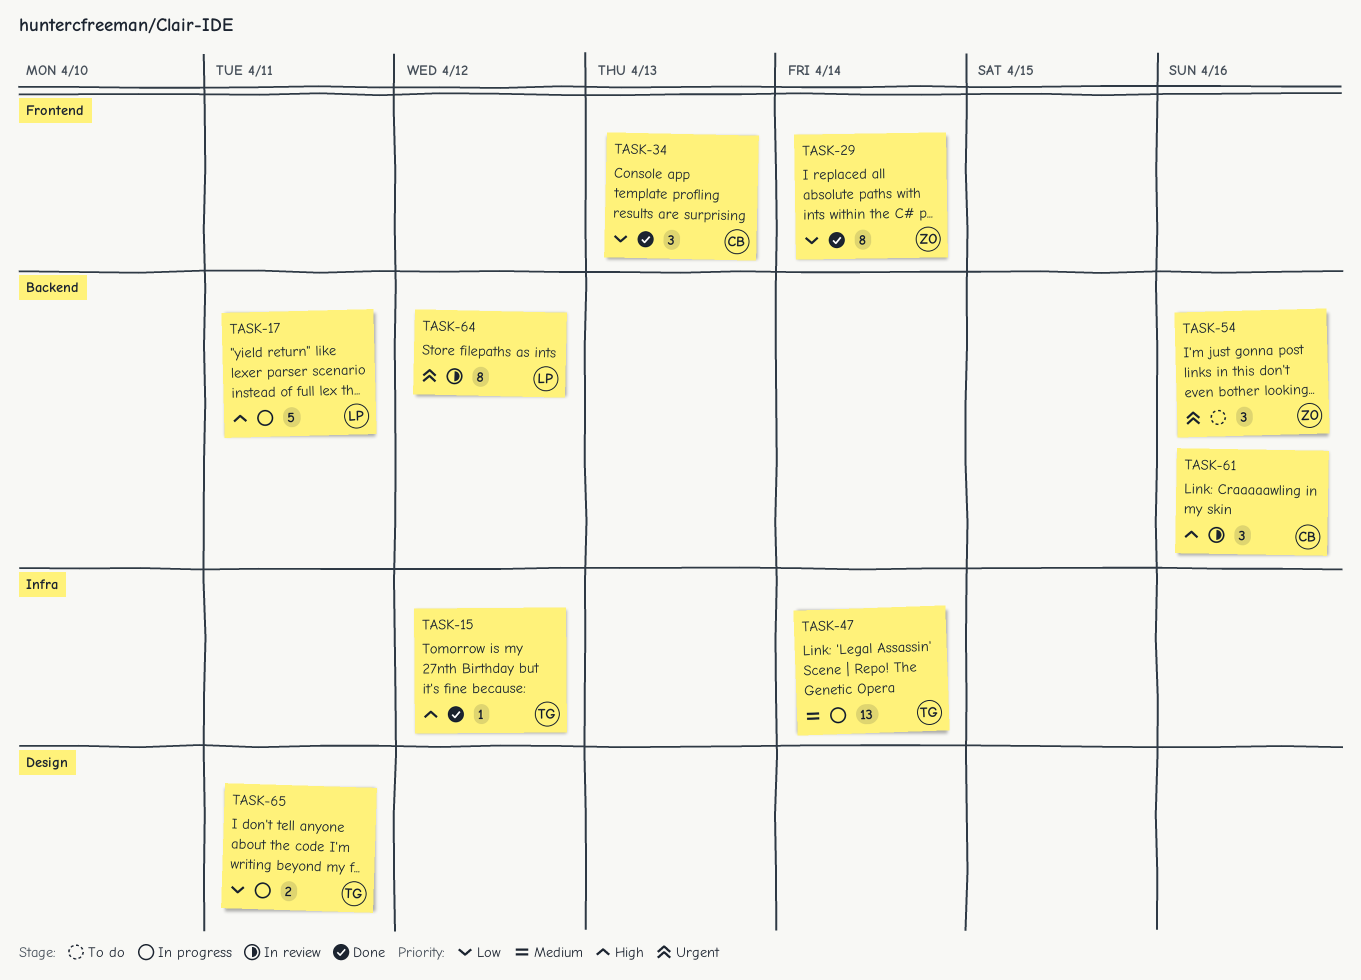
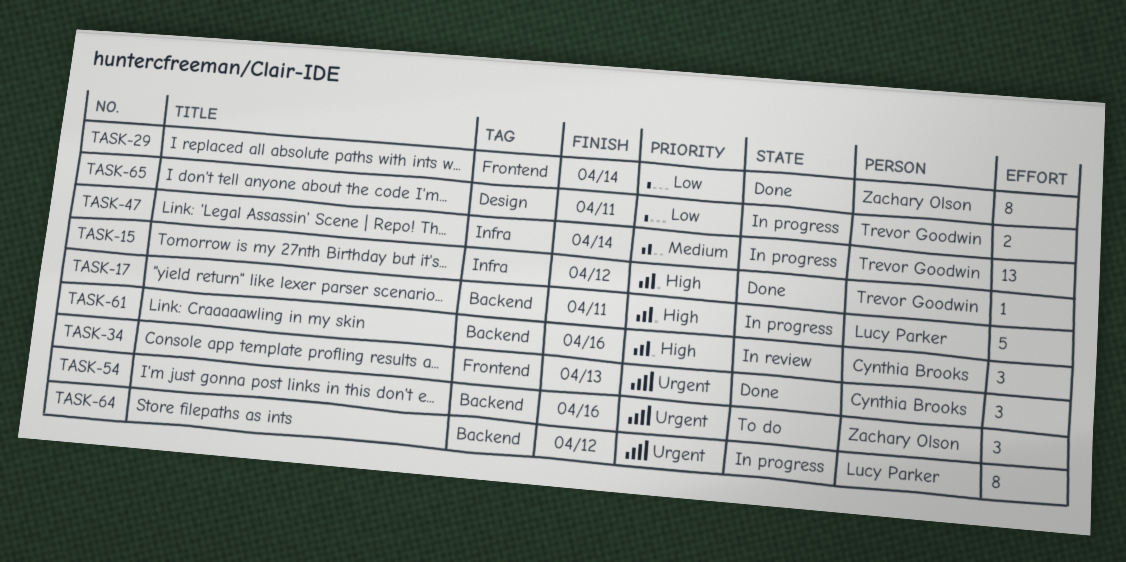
TASK-34, priority: Low -> Urgent
TASK-64, status: In review -> In progress

